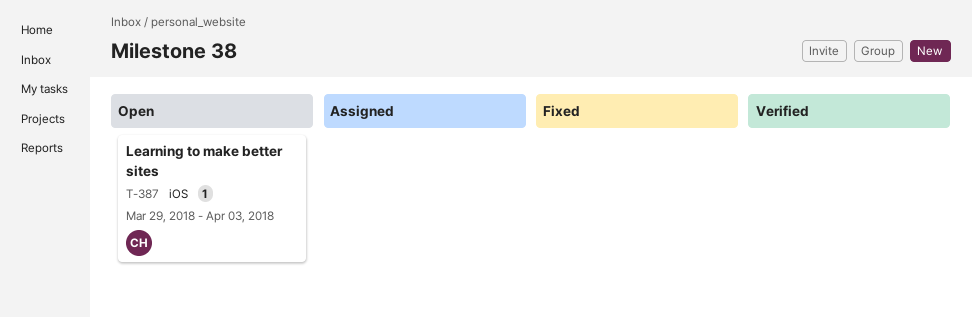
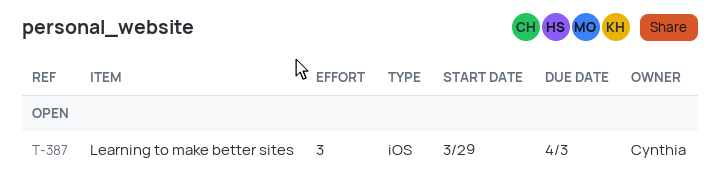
T-387, estimate: 1 -> 3

